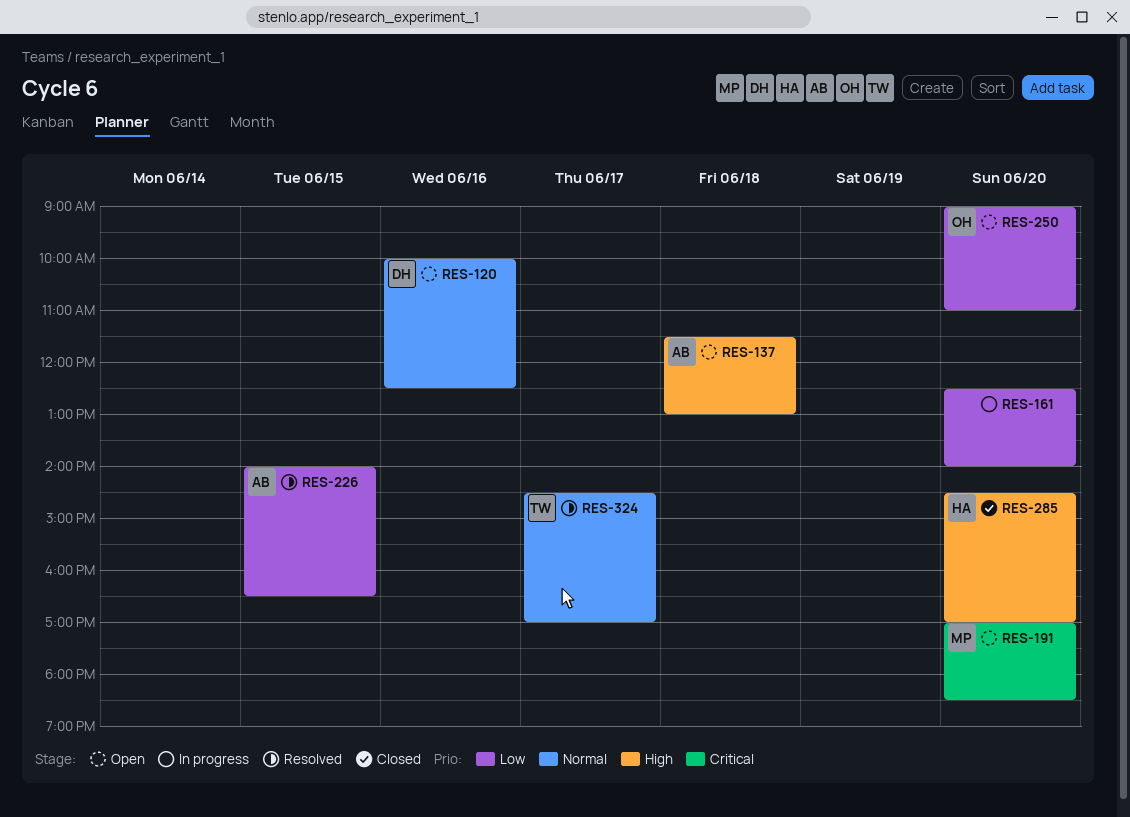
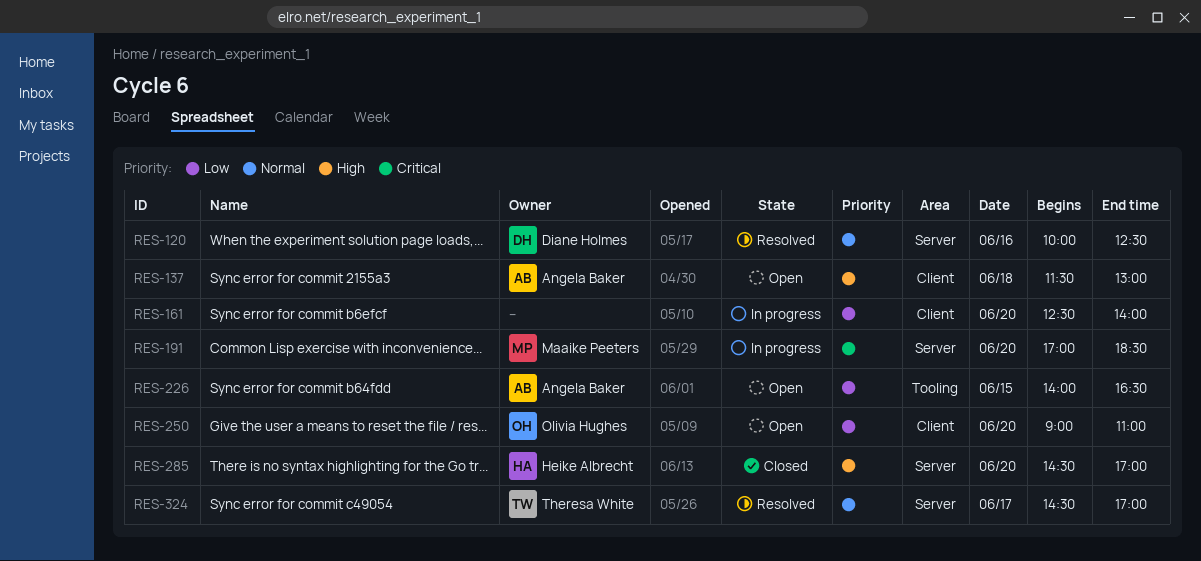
RES-120, status: Open -> Resolved
RES-191, status: Open -> In progress
RES-226, status: Resolved -> Open

